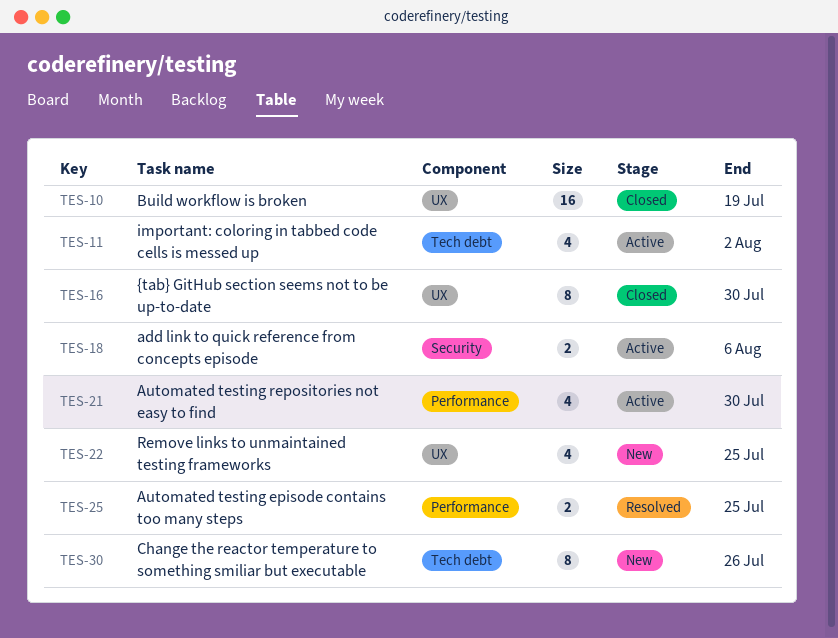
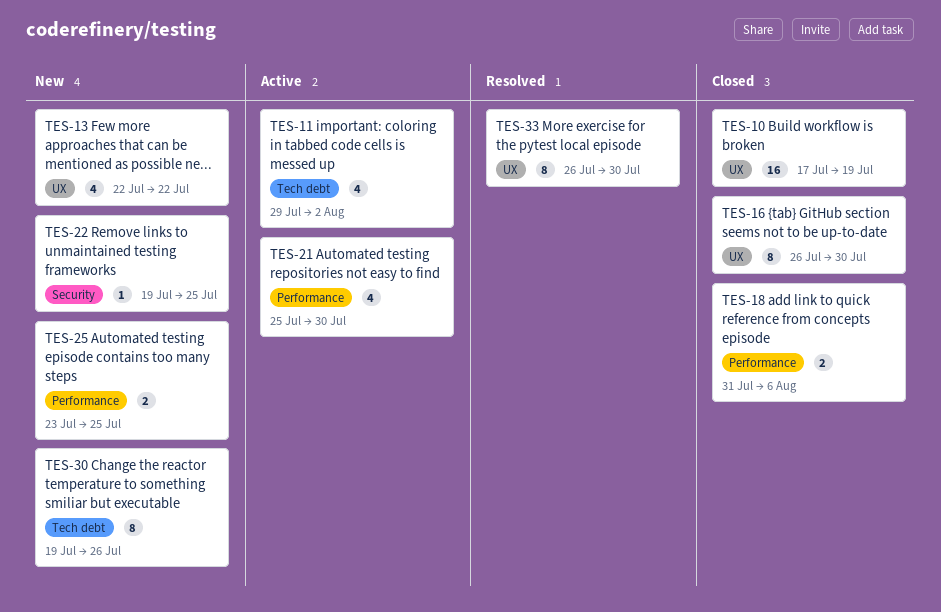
TES-13: none -> present
TES-18, status: Active -> Closed
TES-18, label: Security -> Performance
TES-22, label: UX -> Security
TES-22, estimate: 4 -> 1
TES-25, status: Resolved -> New
TES-33: none -> present

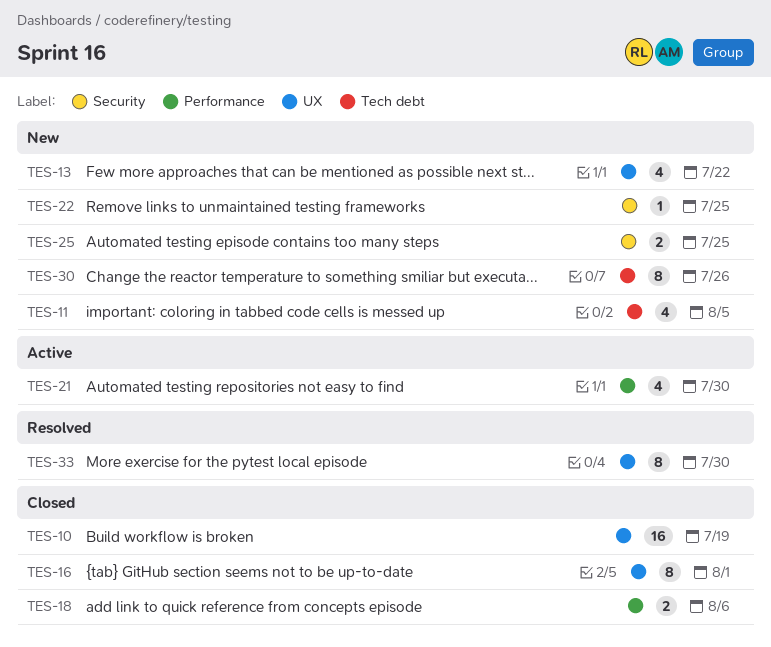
TES-11, status: Active -> New
TES-11, due: Aug 2 -> Aug 5
TES-16, due: Jul 30 -> Aug 1
TES-25, label: Performance -> Security

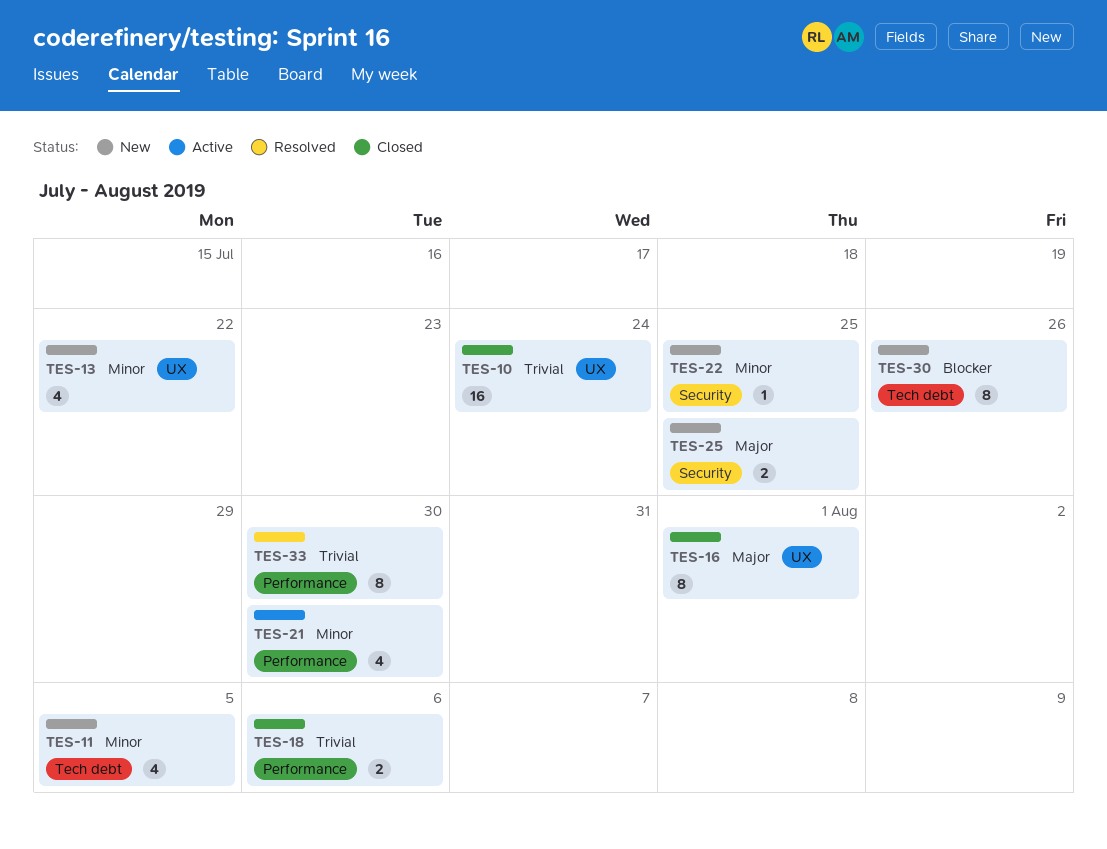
TES-10, due: Jul 19 -> Jul 24
TES-33, label: UX -> Performance

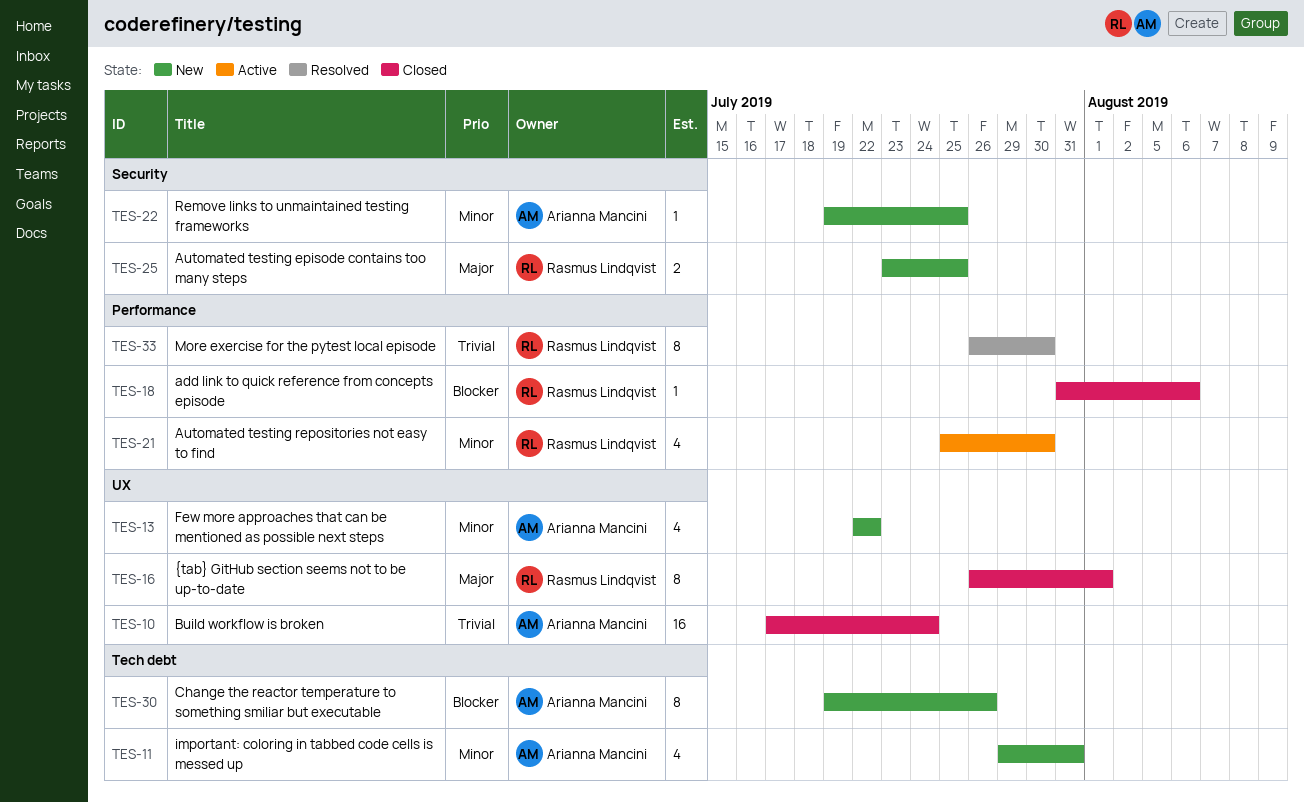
TES-11, due: Aug 5 -> Jul 31
TES-18, priority: Trivial -> Blocker
TES-18, estimate: 2 -> 1

